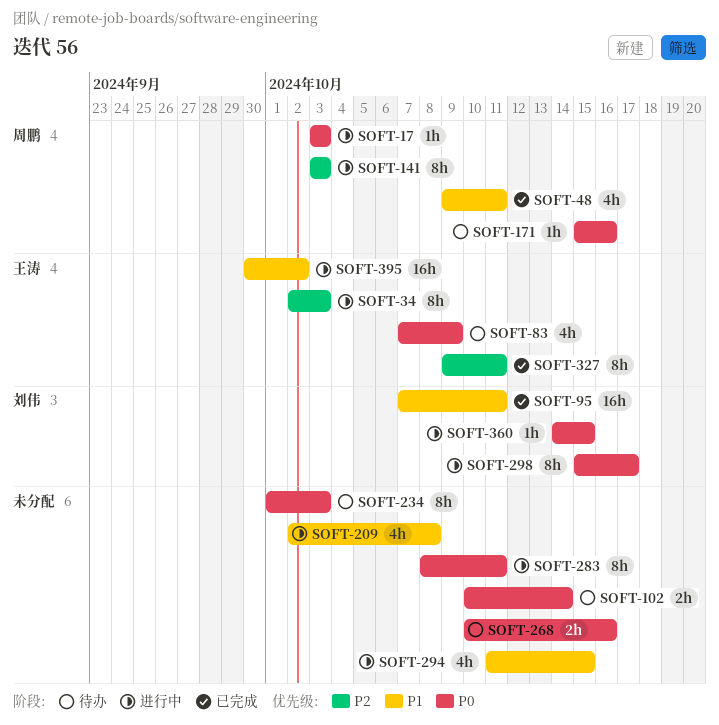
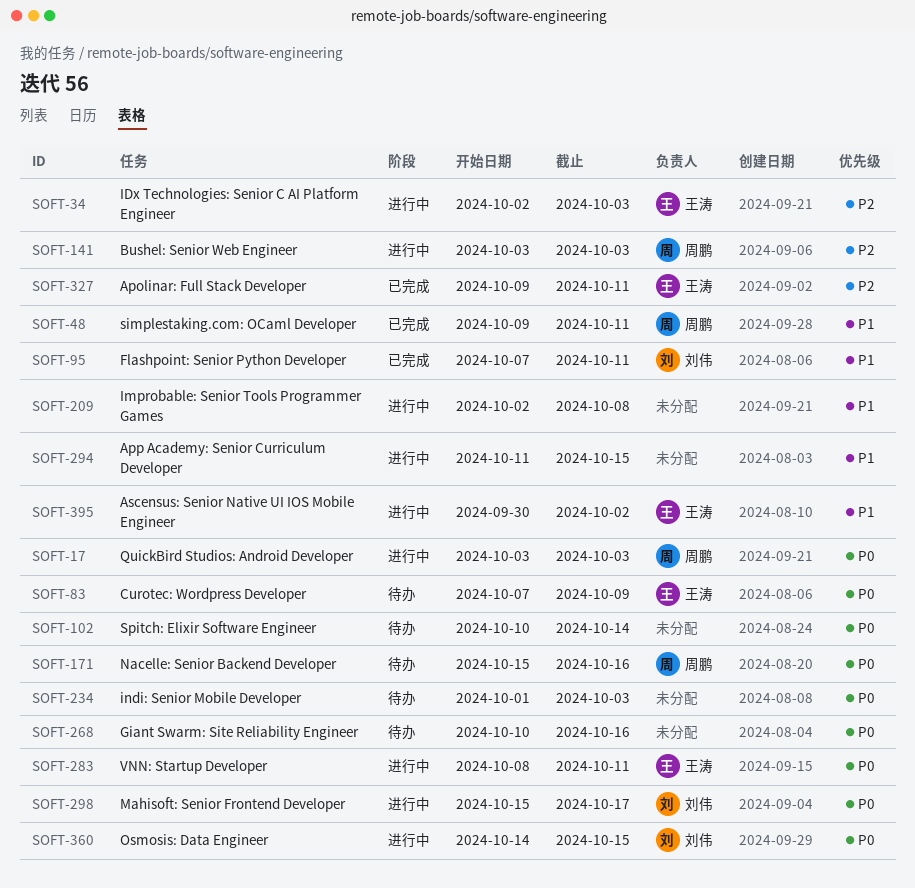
SOFT-283, owner: none -> 王涛

